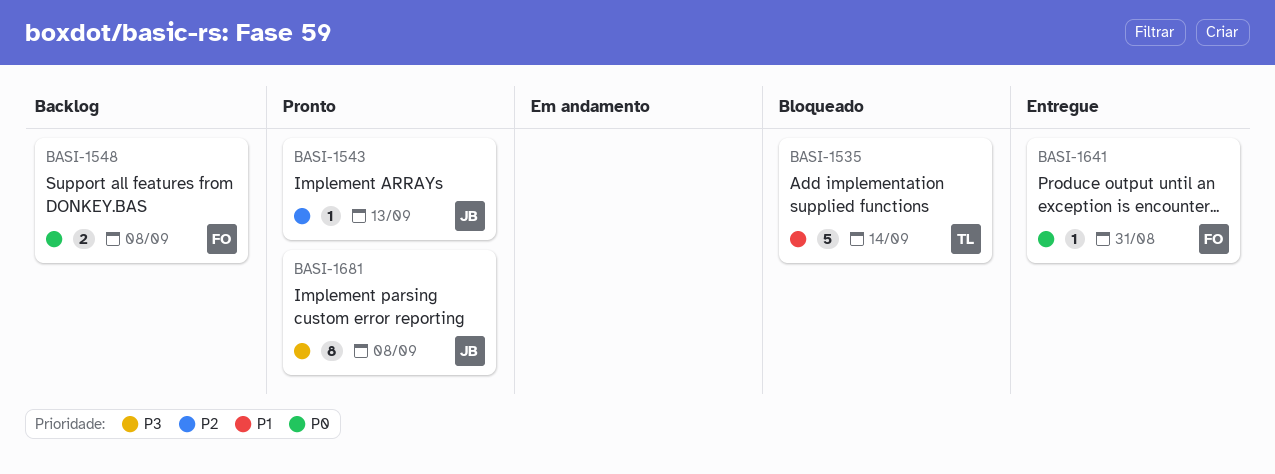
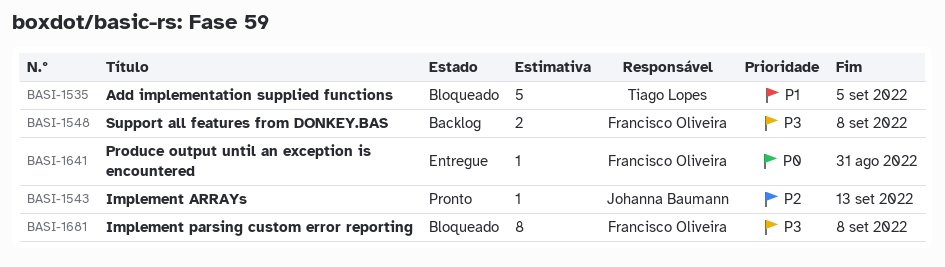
BASI-1535, due: Sep 14 -> Sep 5
BASI-1548, priority: P0 -> P3
BASI-1681, status: Pronto -> Bloqueado
BASI-1681, owner: Johanna Baumann -> Francisco Oliveira

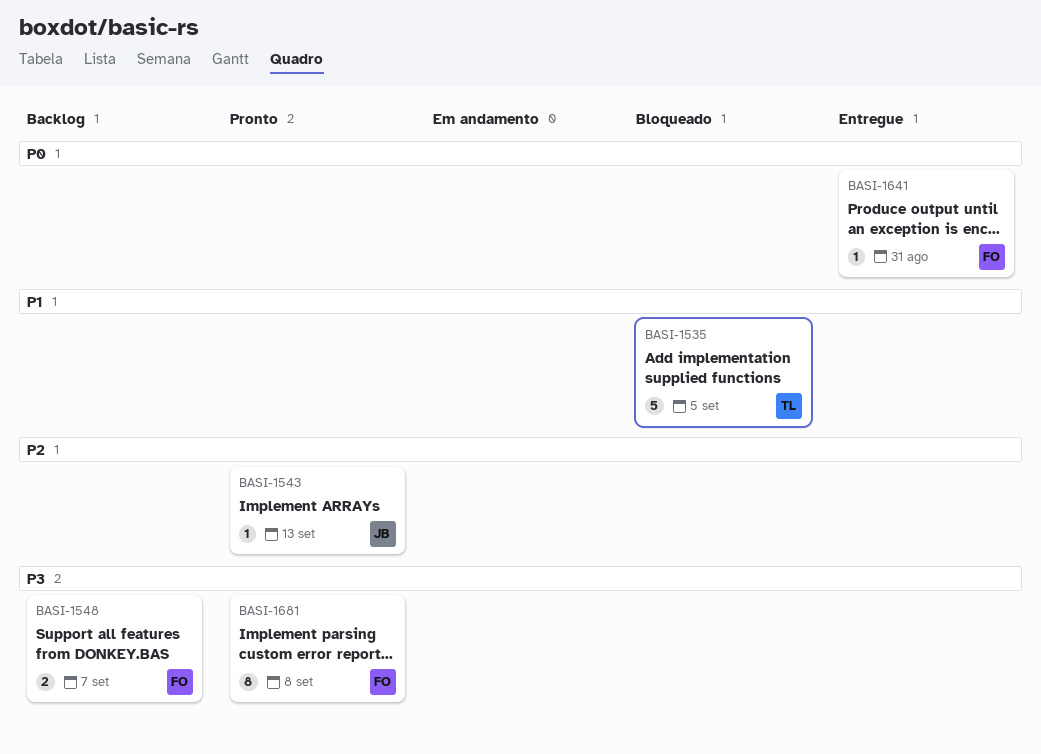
BASI-1548, due: Sep 8 -> Sep 7
BASI-1681, status: Bloqueado -> Pronto

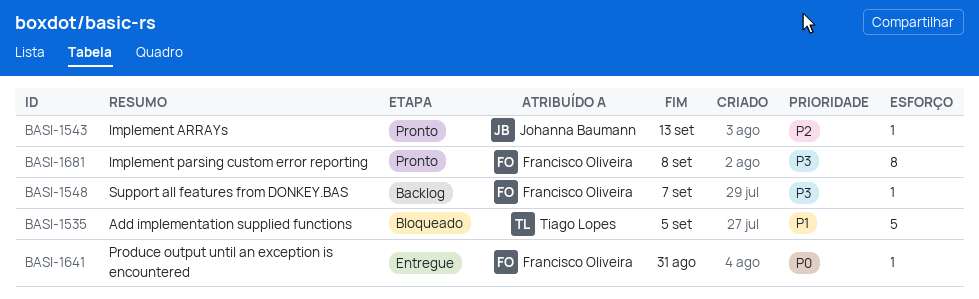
BASI-1548, estimate: 2 -> 1

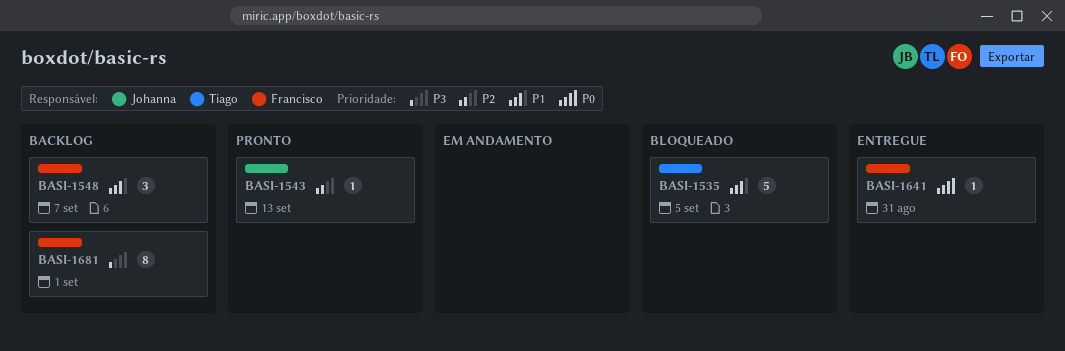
BASI-1548, priority: P3 -> P1
BASI-1548, estimate: 1 -> 3
BASI-1681, status: Pronto -> Backlog
BASI-1681, due: Sep 8 -> Sep 1

